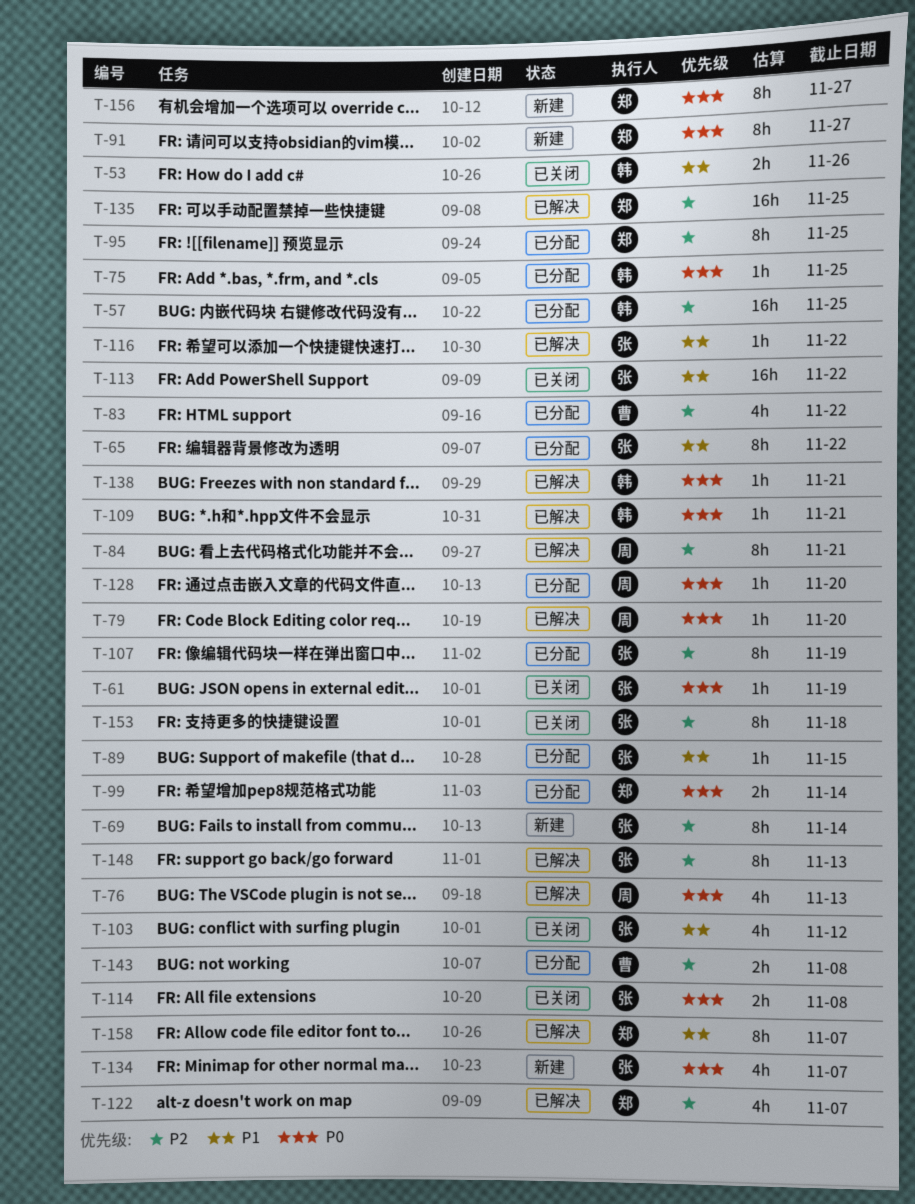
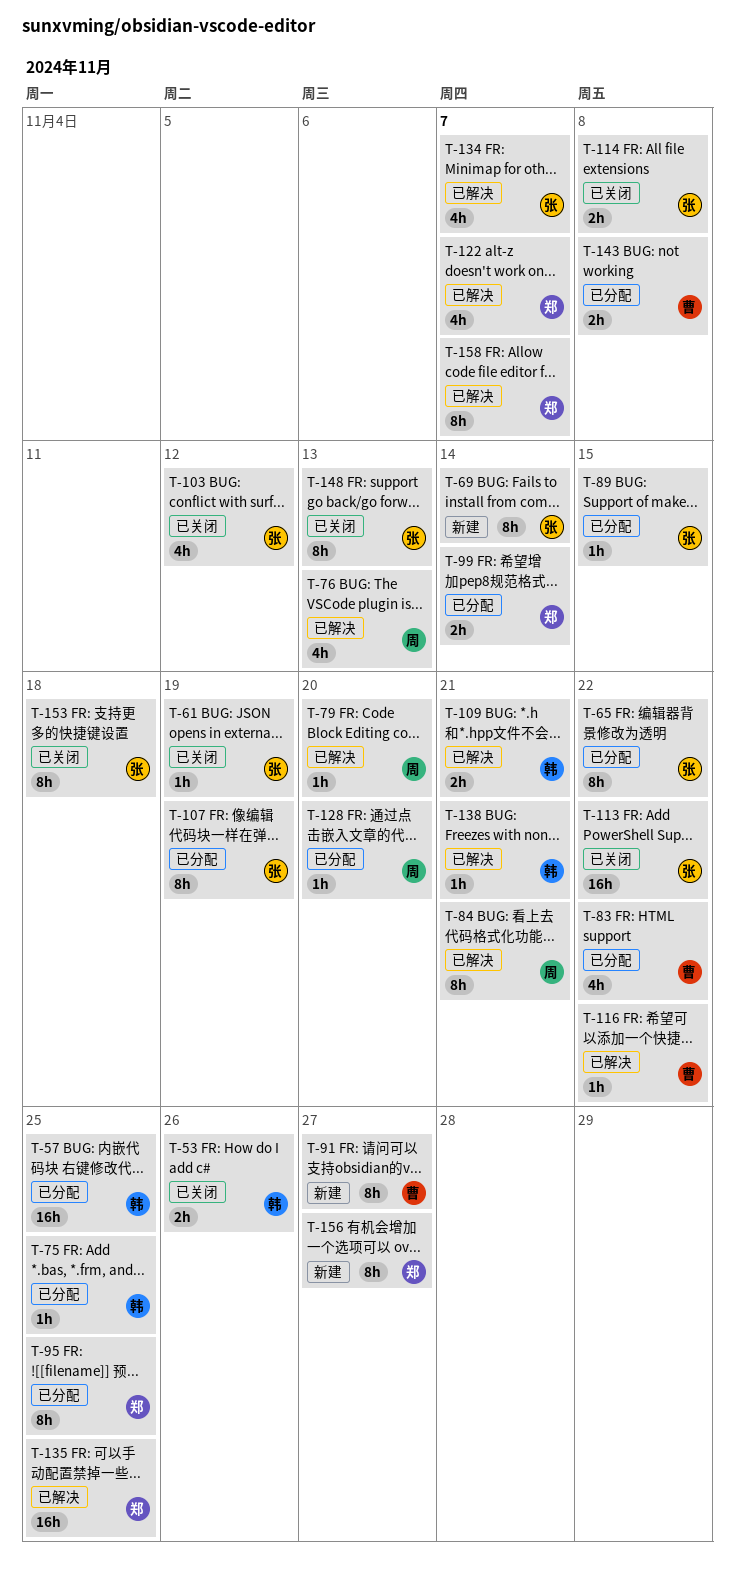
T-91, owner: 郑 -> 曹
T-109, estimate: 1h -> 2h
T-116, owner: 张 -> 曹
T-134, status: 新建 -> 已解决
T-148, status: 已解决 -> 已关闭

